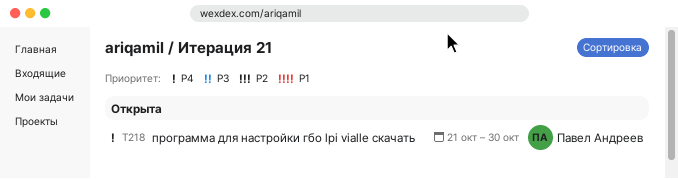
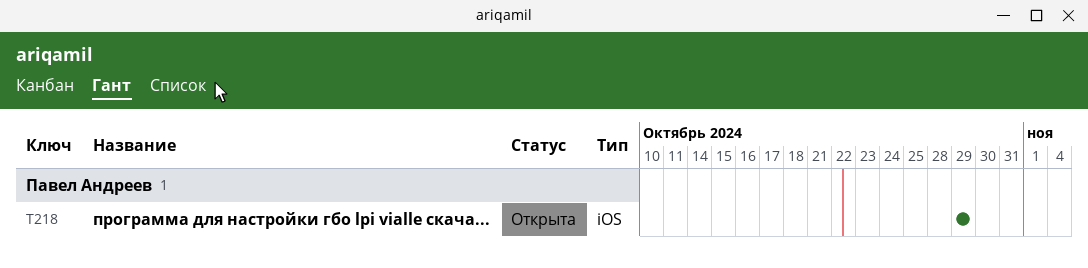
T218, start: Oct 21 -> Oct 29
T218, due: Oct 30 -> Oct 29

